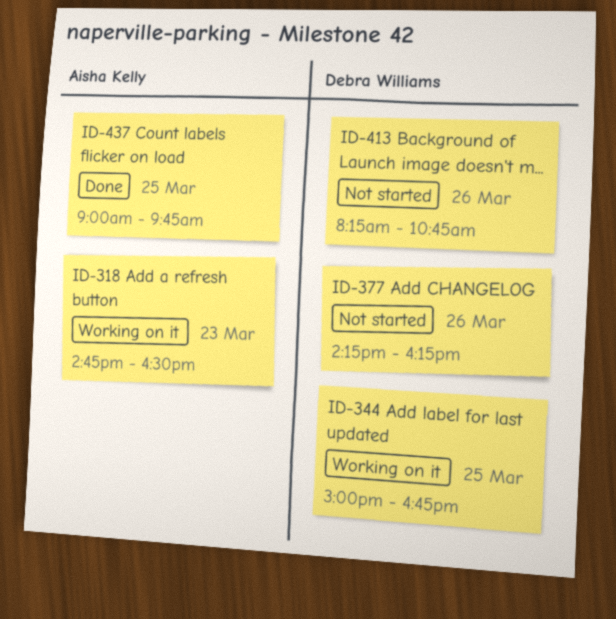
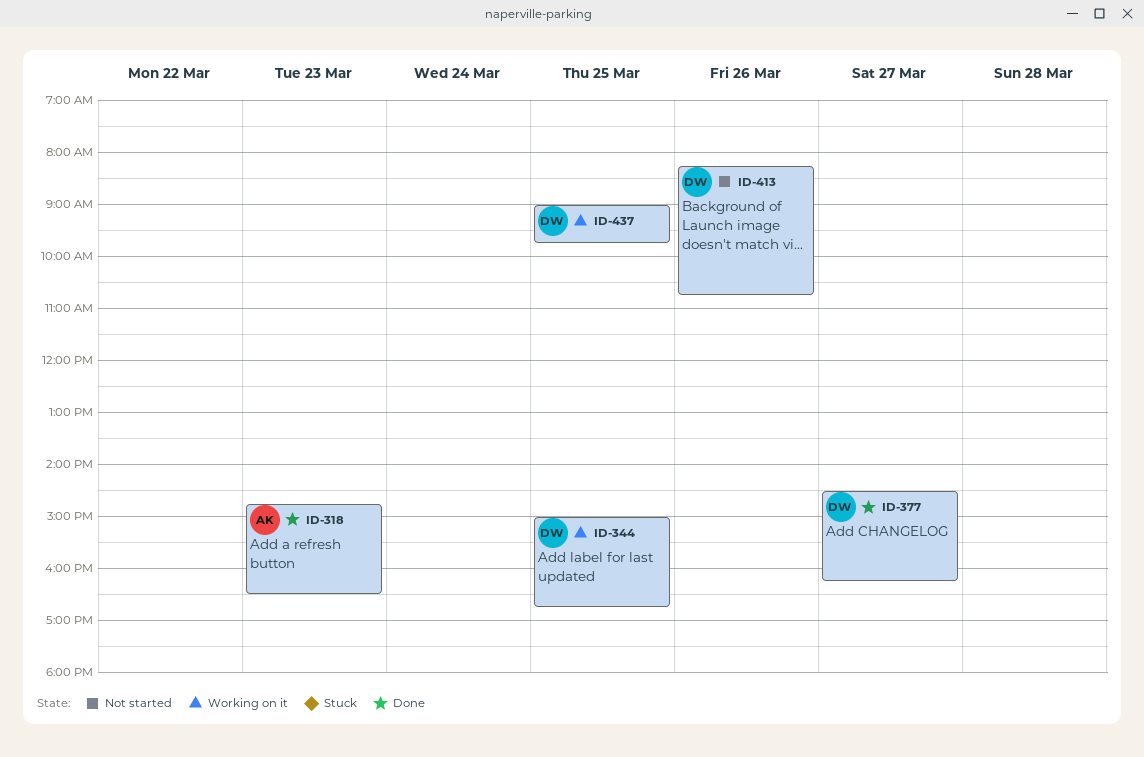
ID-318, status: Working on it -> Done
ID-377, status: Not started -> Done
ID-377, day: Mar 26 -> Mar 27
ID-377, begins: 14:15 -> 14:30
ID-437, status: Done -> Working on it
ID-437, owner: Aisha Kelly -> Debra Williams

